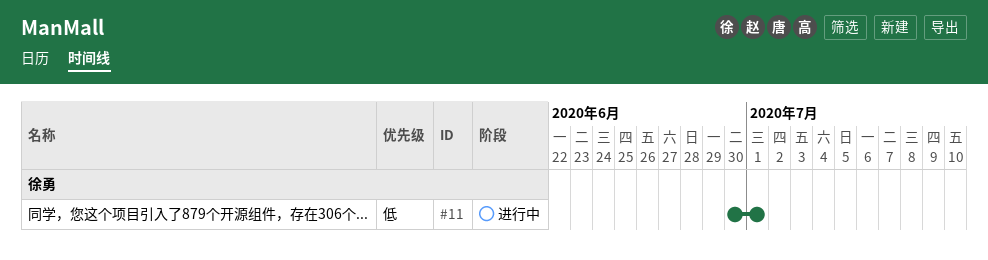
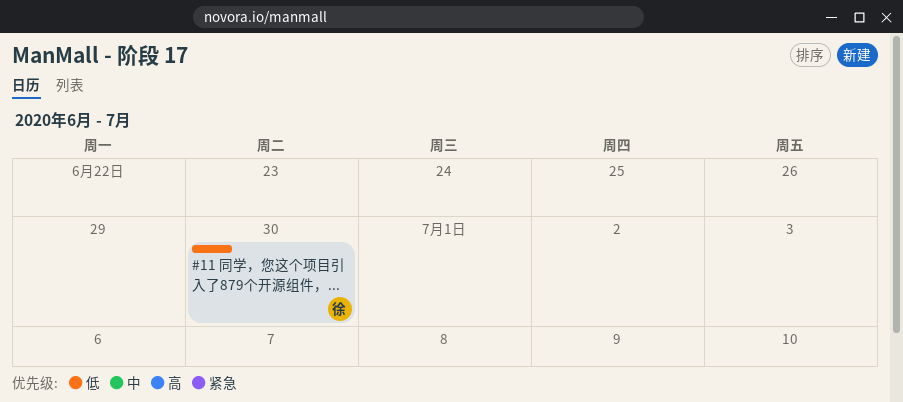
#11, due: Jul 1 -> Jun 30

